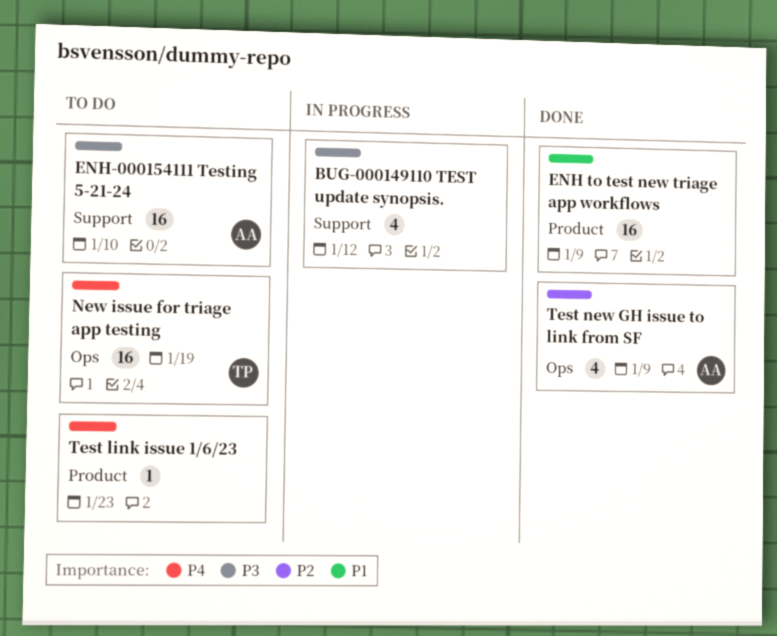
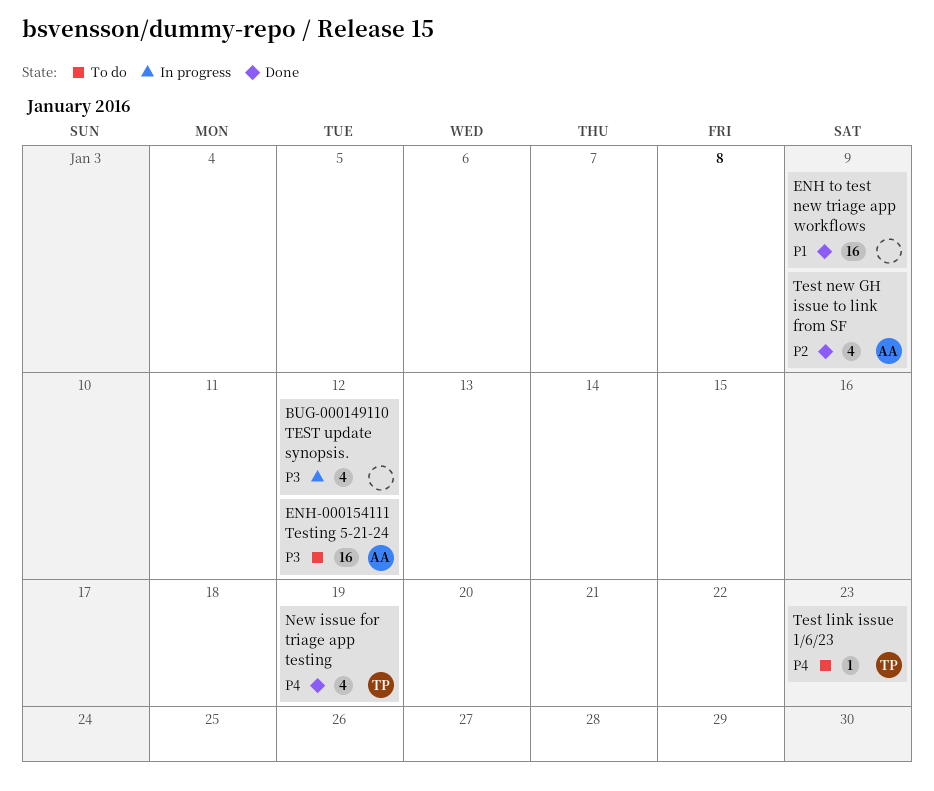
ENH-000154111 Testing 5-21-24, due: Jan 10 -> Jan 12
New issue for triage app testing, status: To do -> Done
New issue for triage app testing, estimate: 16 -> 4
Test link issue 1/6/23, owner: none -> TP

